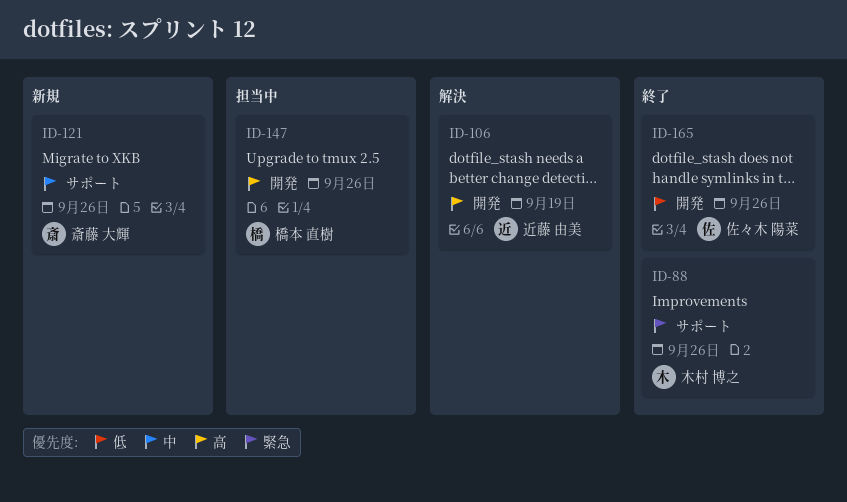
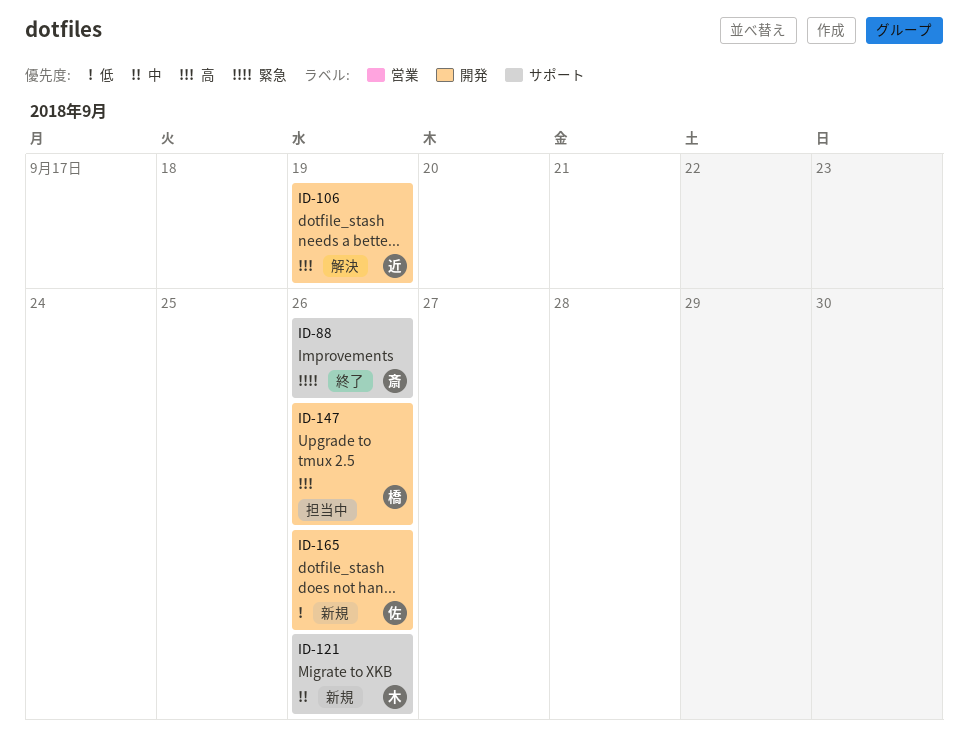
ID-88, owner: 木村 博之 -> 斎藤 大輝
ID-121, owner: 斎藤 大輝 -> 木村 博之
ID-165, status: 終了 -> 新規

